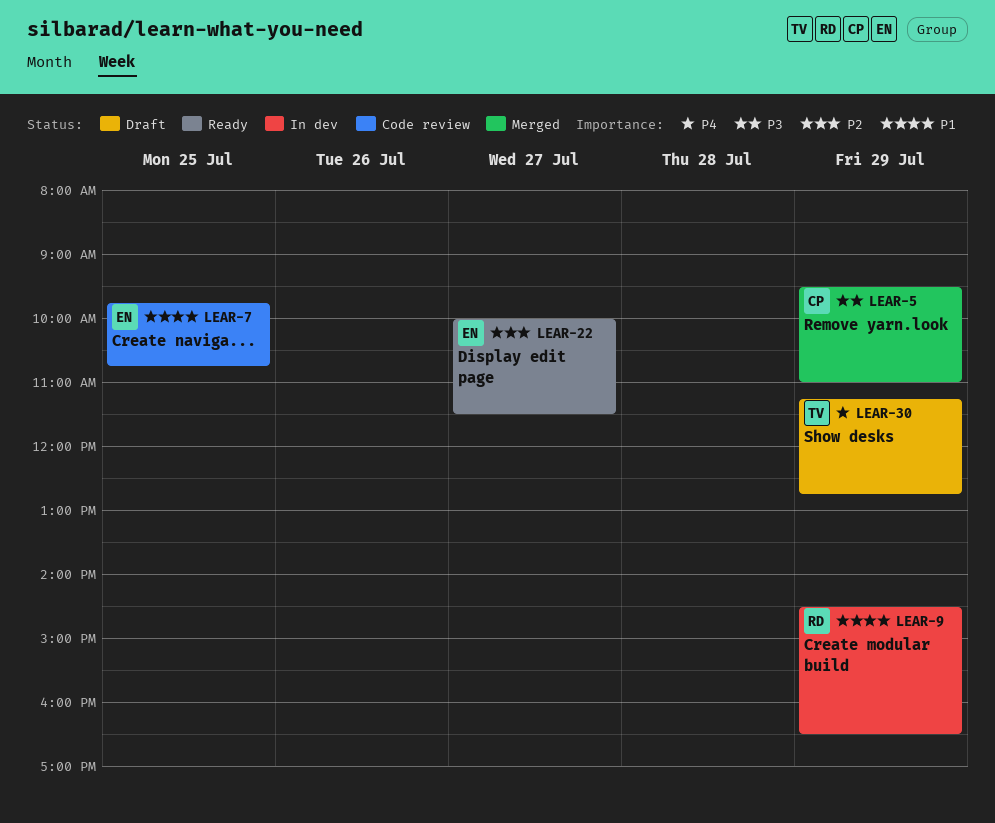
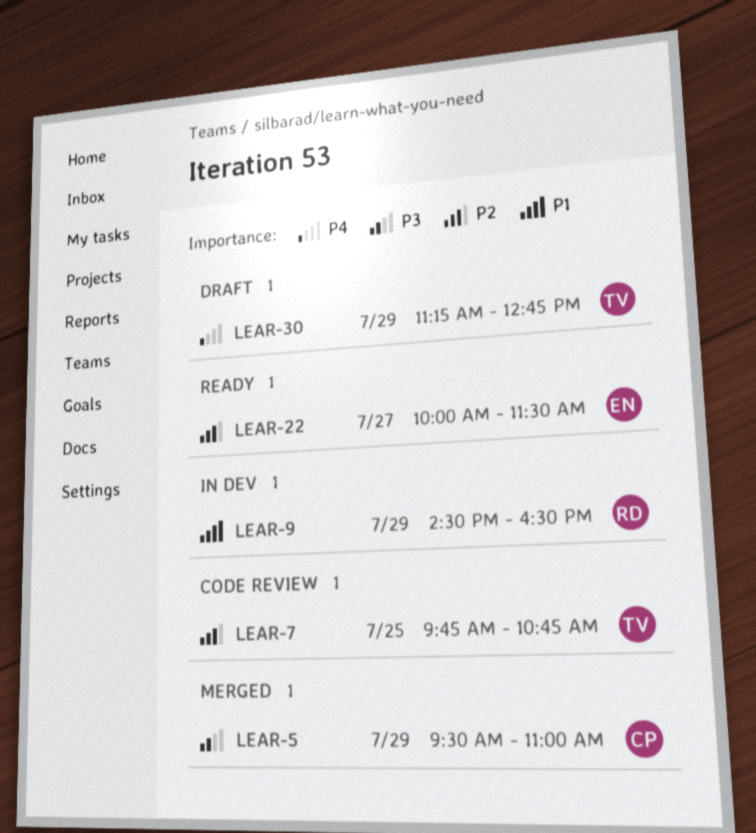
LEAR-7, owner: EN -> TV
LEAR-7, priority: P1 -> P2

